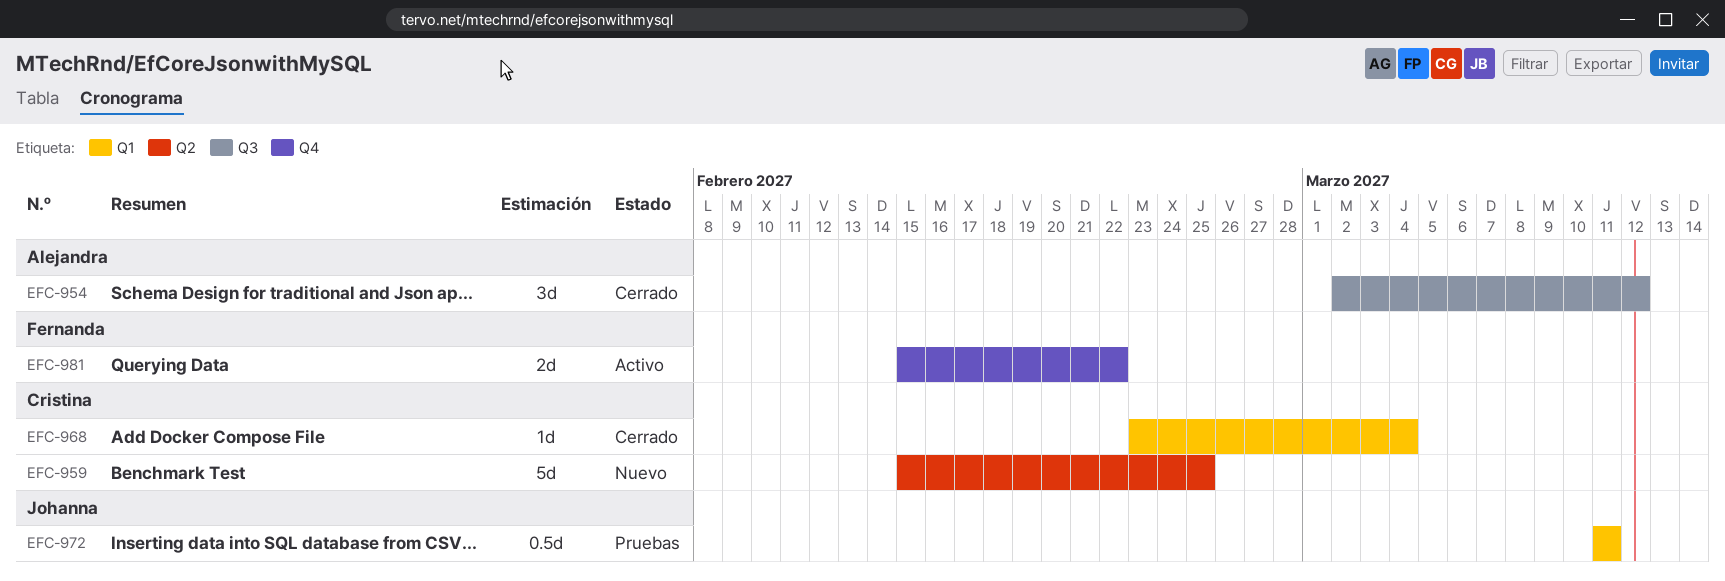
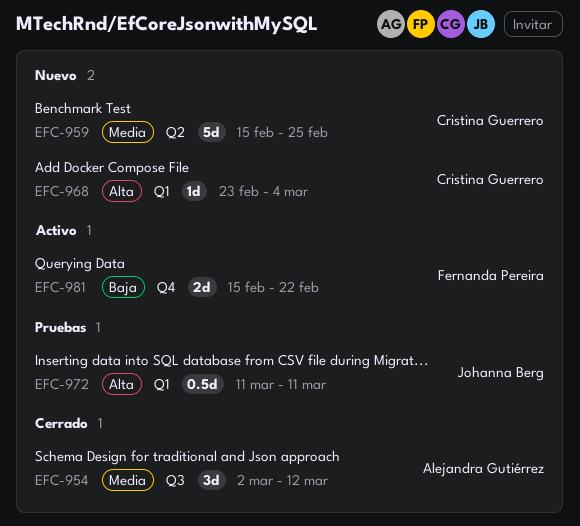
EFC-968, status: Cerrado -> Nuevo

